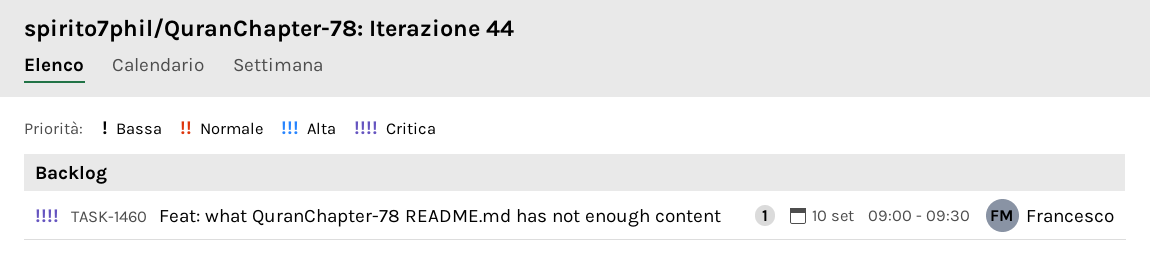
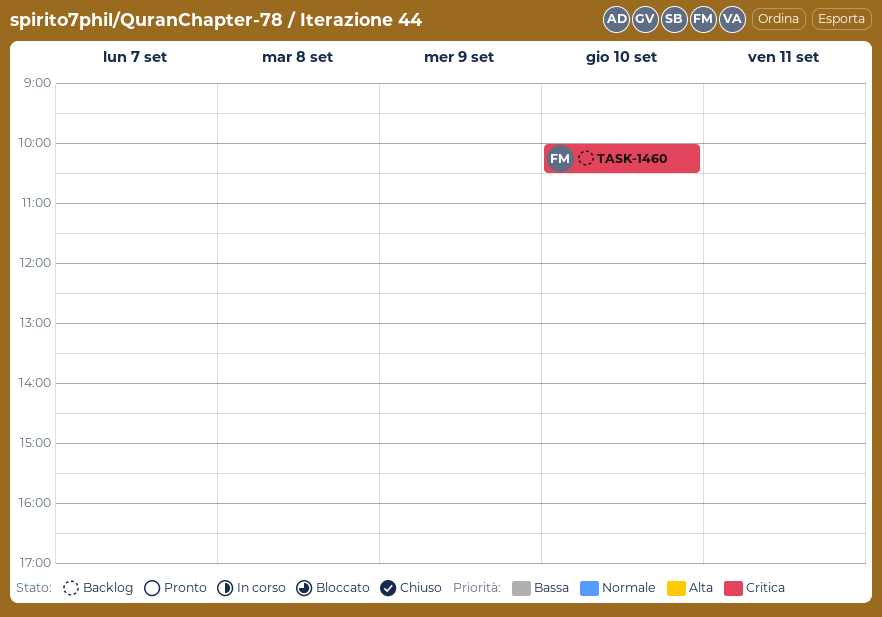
TASK-1460, begins: 09:00 -> 10:00
TASK-1460, ends: 09:30 -> 10:30

